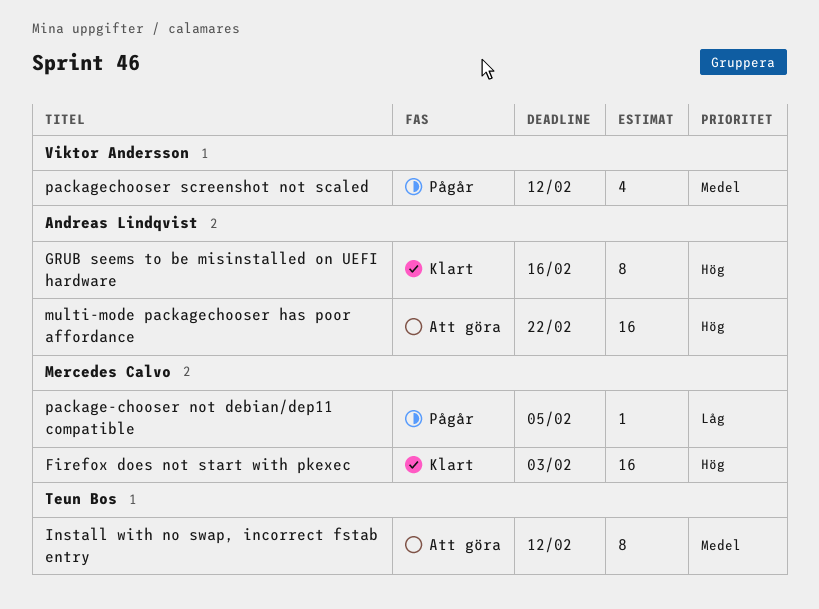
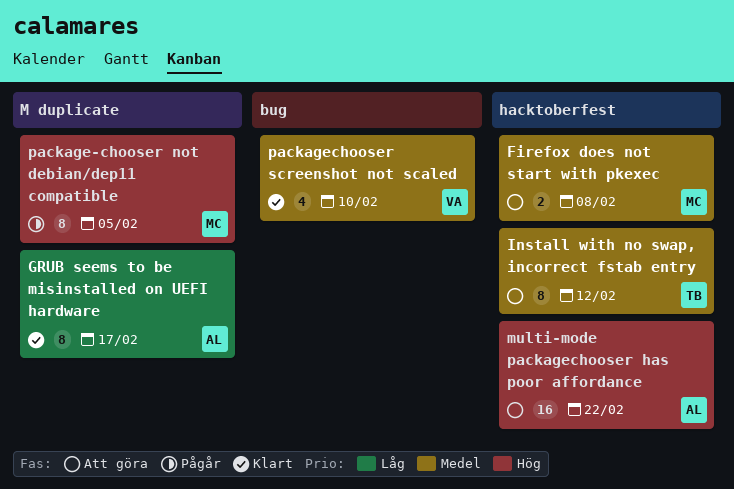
Firefox does not start with pkexec, status: Klart -> Att göra
Firefox does not start with pkexec, priority: Hög -> Medel
Firefox does not start with pkexec, estimate: 16 -> 2
Firefox does not start with pkexec, due: Feb 3 -> Feb 8
GRUB seems to be misinstalled on UEFI hardware, priority: Hög -> Låg
GRUB seems to be misinstalled on UEFI hardware, due: Feb 16 -> Feb 17
package-chooser not debian/dep11 compatible, priority: Låg -> Hög
package-chooser not debian/dep11 compatible, estimate: 1 -> 8
packagechooser screenshot not scaled, status: Pågår -> Klart
packagechooser screenshot not scaled, due: Feb 12 -> Feb 10

